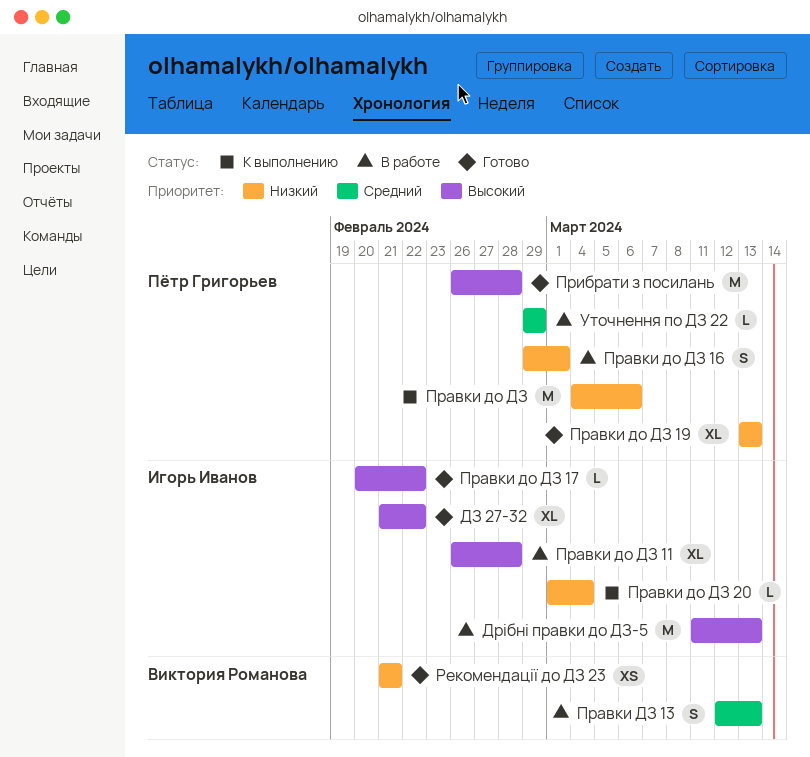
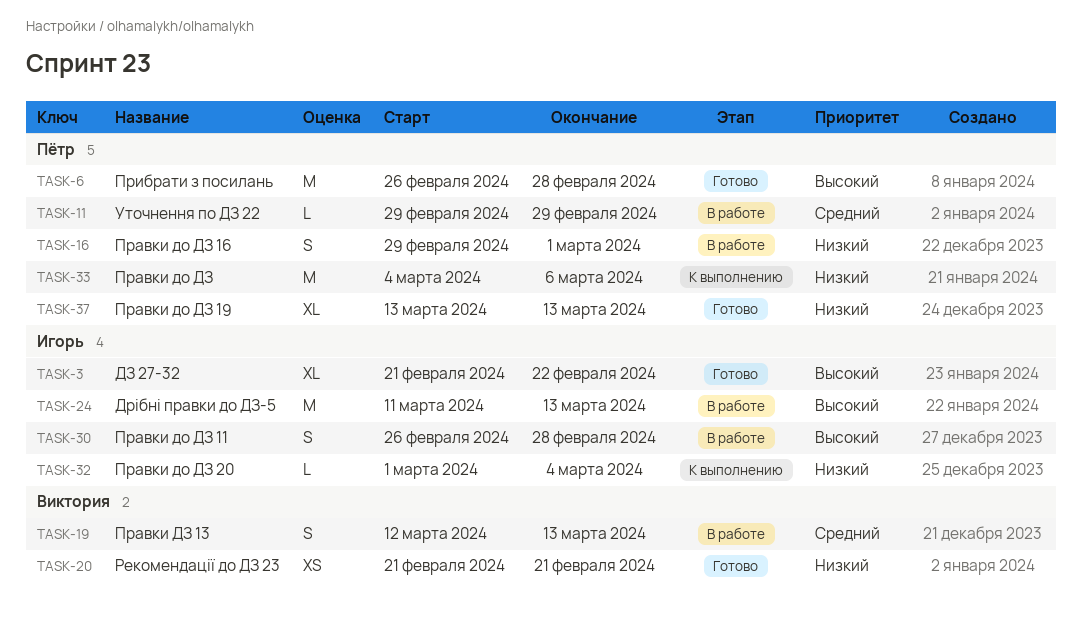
Правки до ДЗ 11, estimate: XL -> S
Правки до ДЗ 17: present -> none

